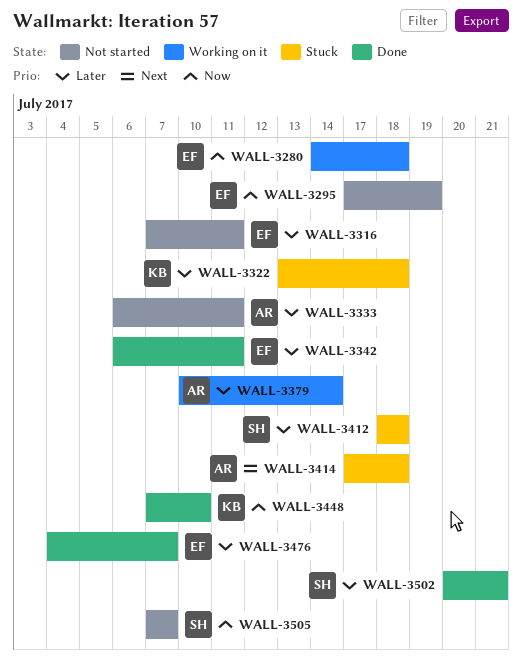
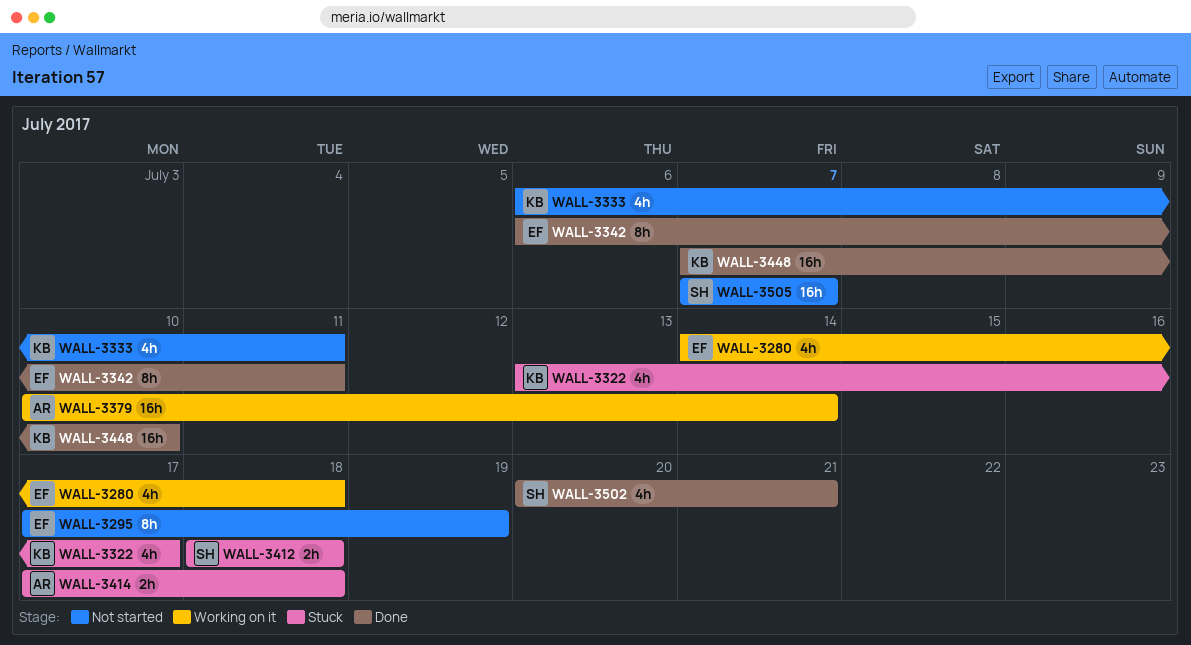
WALL-3316: present -> none
WALL-3322, due: Jul 18 -> Jul 17
WALL-3333, owner: AR -> KB
WALL-3476: present -> none

